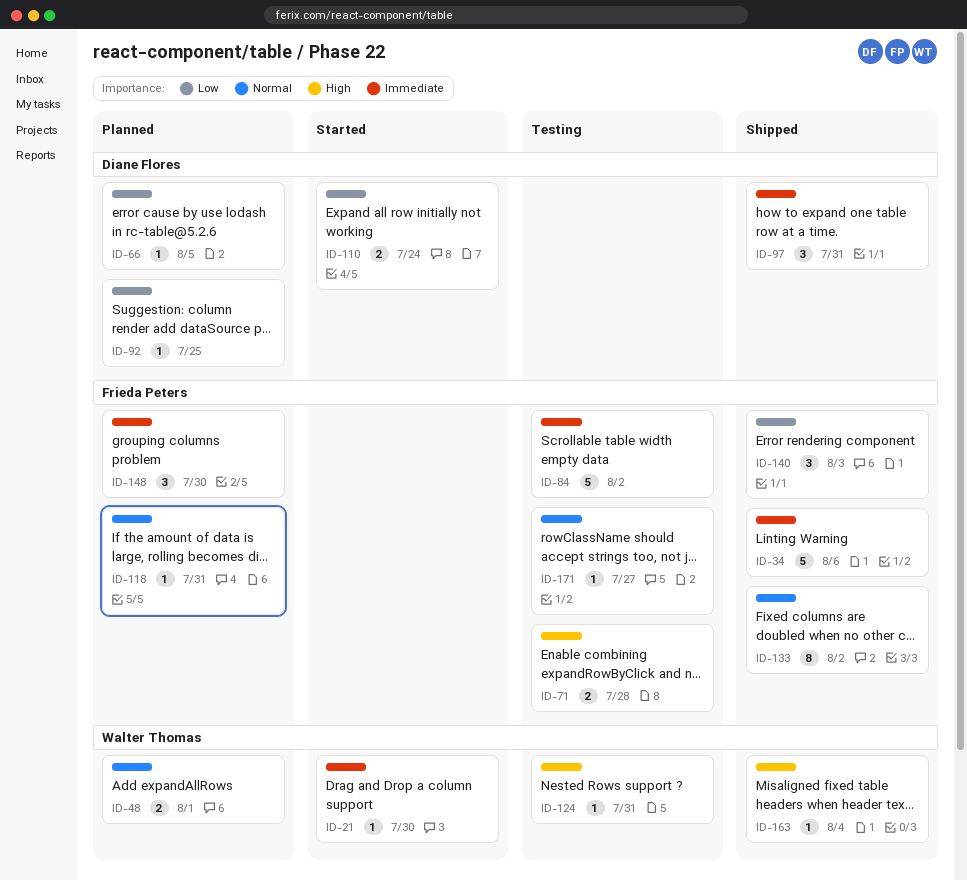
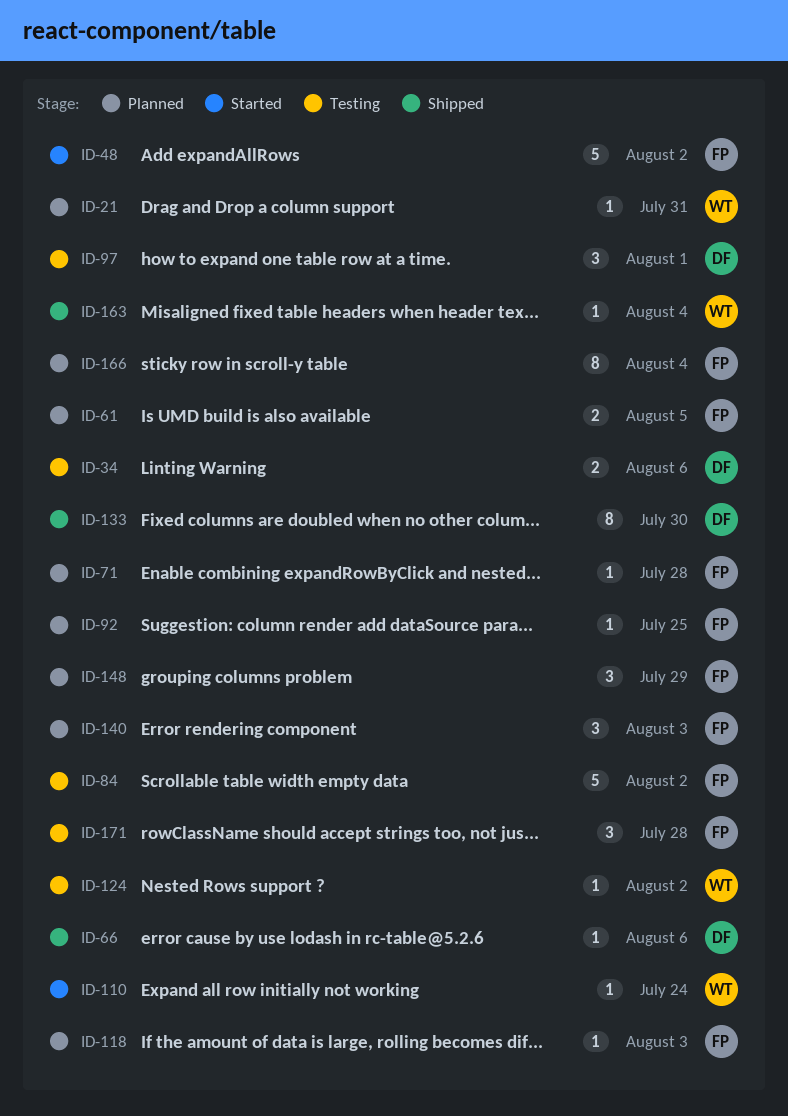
ID-21, status: Started -> Planned
ID-21, due: Jul 30 -> Jul 31
ID-34, status: Shipped -> Testing
ID-34, owner: Frieda Peters -> Diane Flores
ID-34, estimate: 5 -> 2
ID-48, status: Planned -> Started
ID-48, owner: Walter Thomas -> Frieda Peters
ID-48, estimate: 2 -> 5
ID-48, due: Aug 1 -> Aug 2
ID-61: none -> present
ID-66, status: Planned -> Shipped
ID-66, due: Aug 5 -> Aug 6
ID-71, status: Testing -> Planned
ID-71, estimate: 2 -> 1
ID-92, owner: Diane Flores -> Frieda Peters
ID-97, status: Shipped -> Testing
ID-97, due: Jul 31 -> Aug 1
ID-110, owner: Diane Flores -> Walter Thomas
ID-110, estimate: 2 -> 1
ID-118, due: Jul 31 -> Aug 3
ID-124, due: Jul 31 -> Aug 2
ID-133, owner: Frieda Peters -> Diane Flores
ID-133, due: Aug 2 -> Jul 30
ID-140, status: Shipped -> Planned
ID-148, due: Jul 30 -> Jul 29
ID-166: none -> present
ID-171, estimate: 1 -> 3
ID-171, due: Jul 27 -> Jul 28

